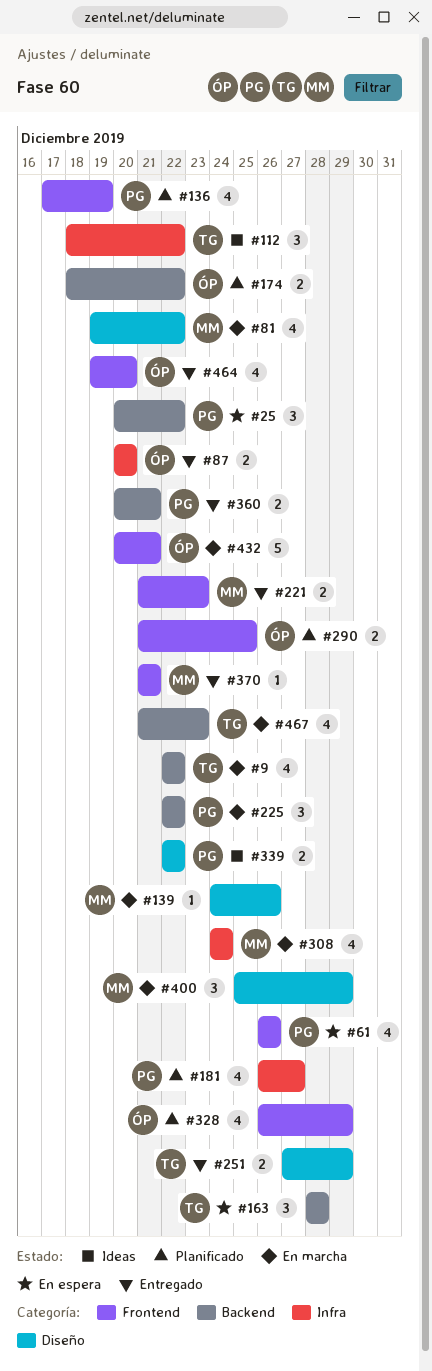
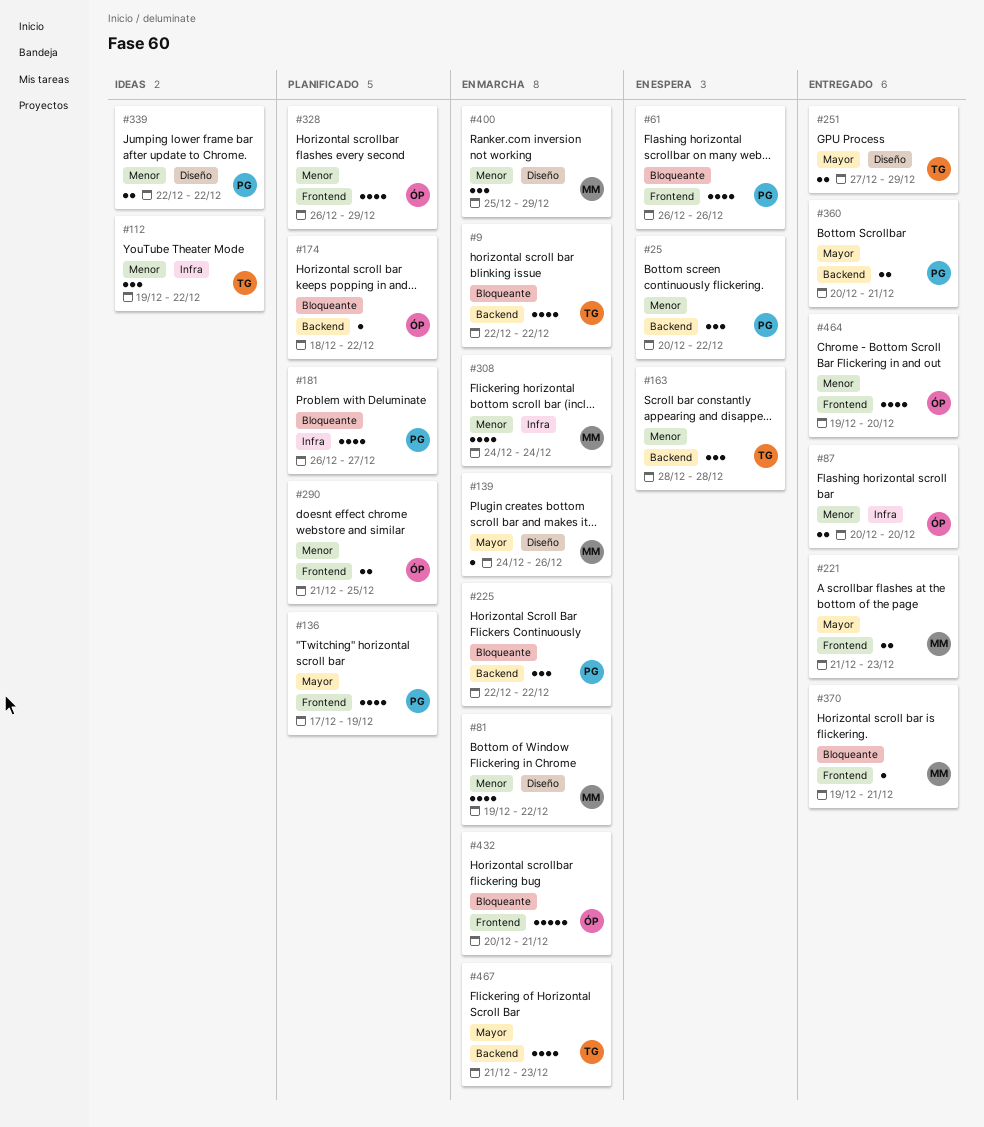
#112, start: Dec 18 -> Dec 19
#174, estimate: 2 -> 1
#370, start: Dec 21 -> Dec 19

